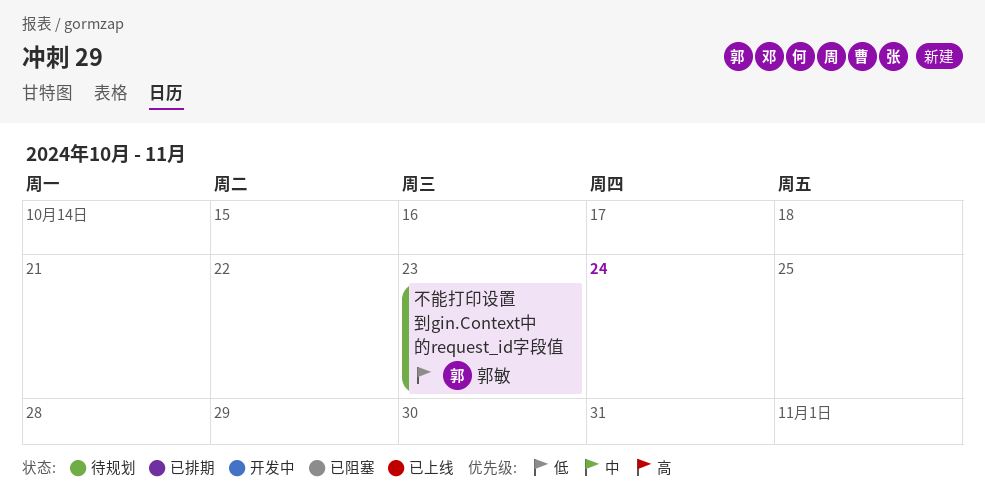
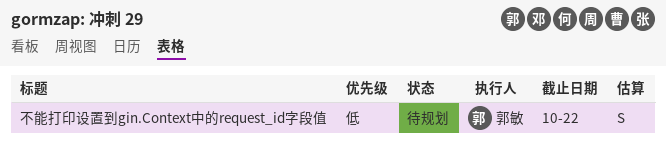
不能打印设置到gin.Context中的request_id字段值, due: Oct 23 -> Oct 22

